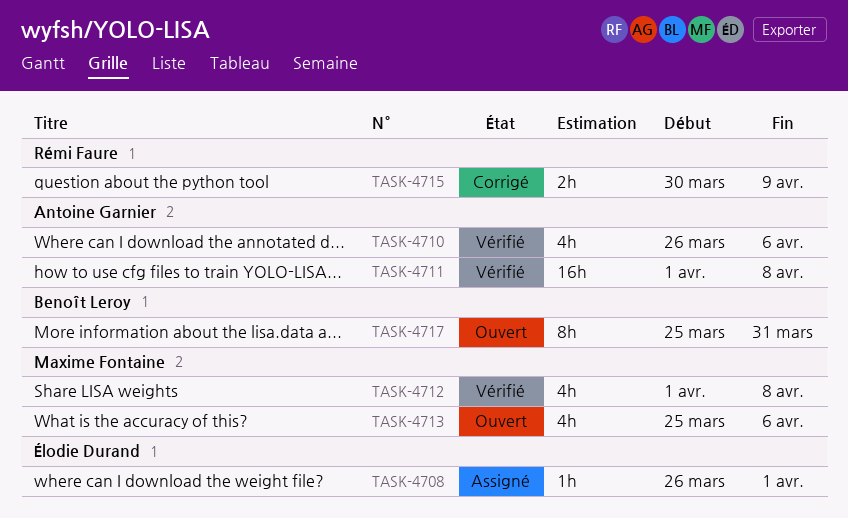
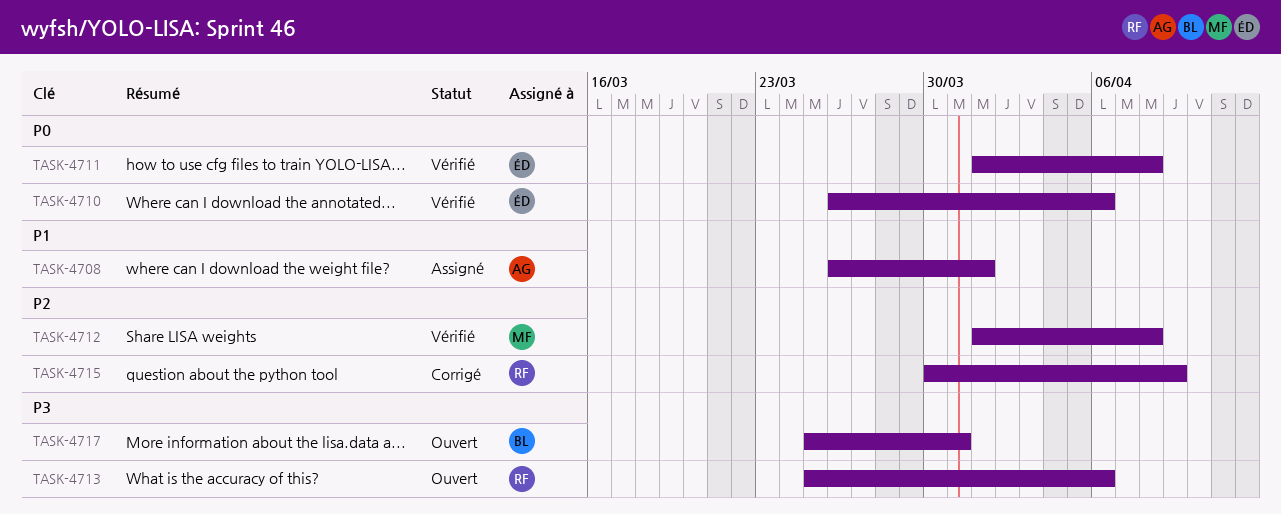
TASK-4708, owner: Élodie Durand -> Antoine Garnier
TASK-4710, owner: Antoine Garnier -> Élodie Durand
TASK-4711, owner: Antoine Garnier -> Élodie Durand
TASK-4713, owner: Maxime Fontaine -> Rémi Faure

